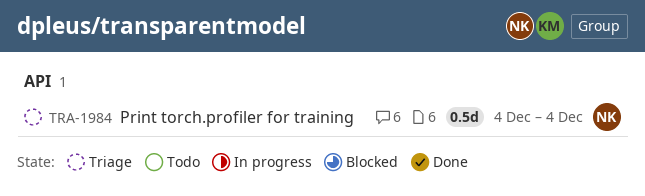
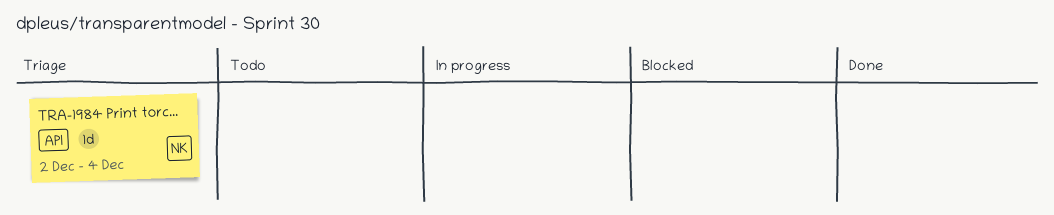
TRA-1984, estimate: 0.5d -> 1d
TRA-1984, start: Dec 4 -> Dec 2

